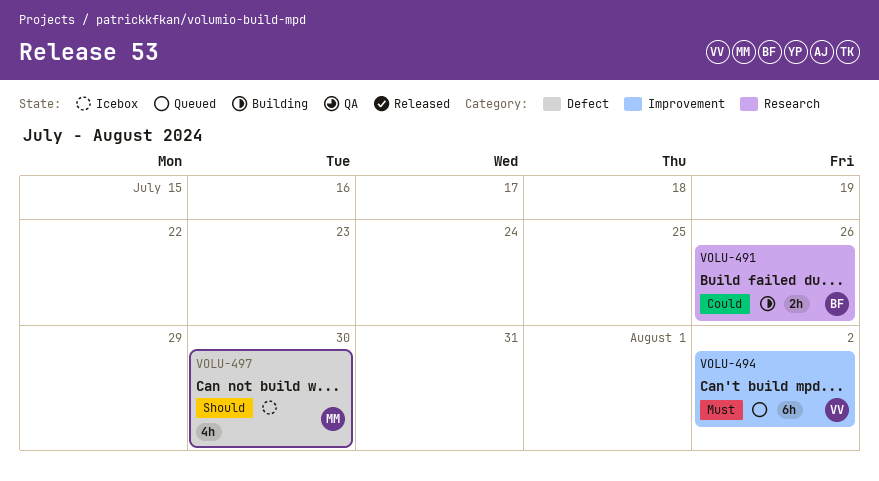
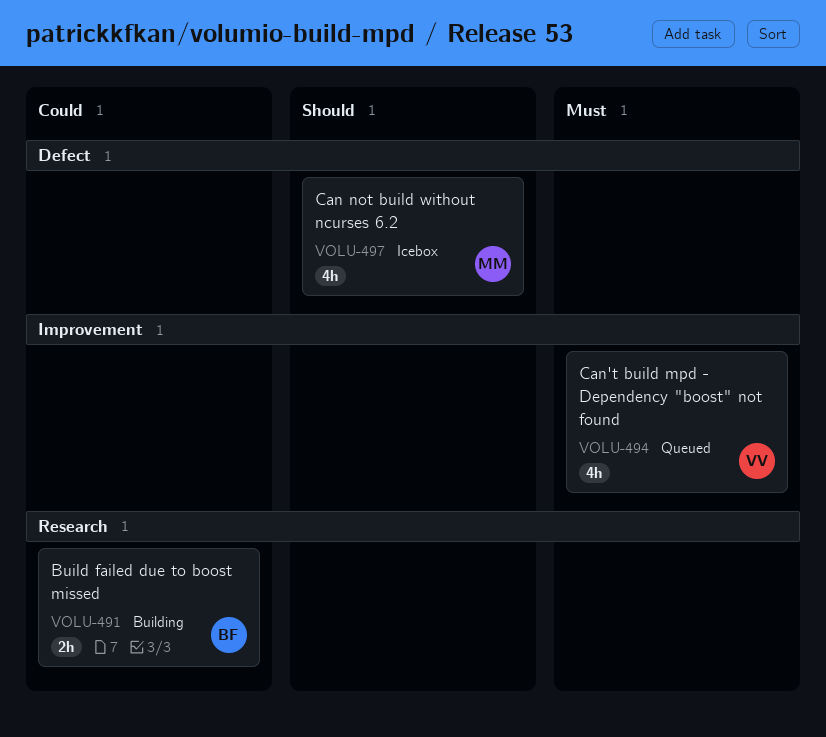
VOLU-494, estimate: 6h -> 4h

